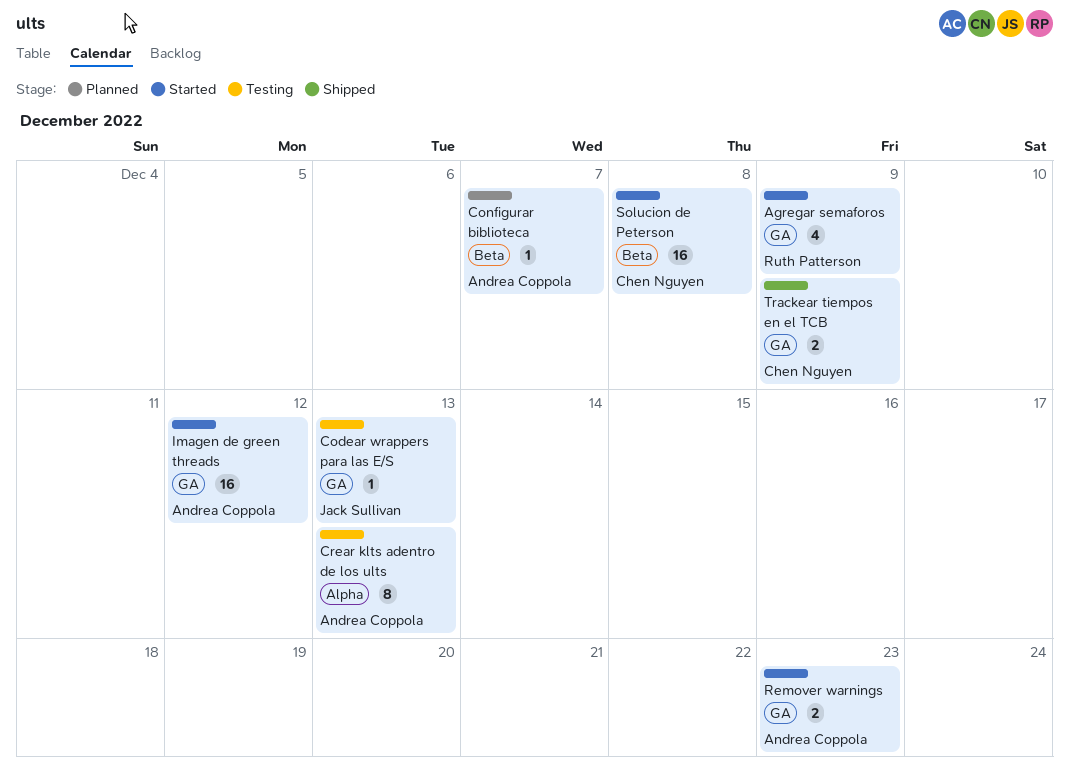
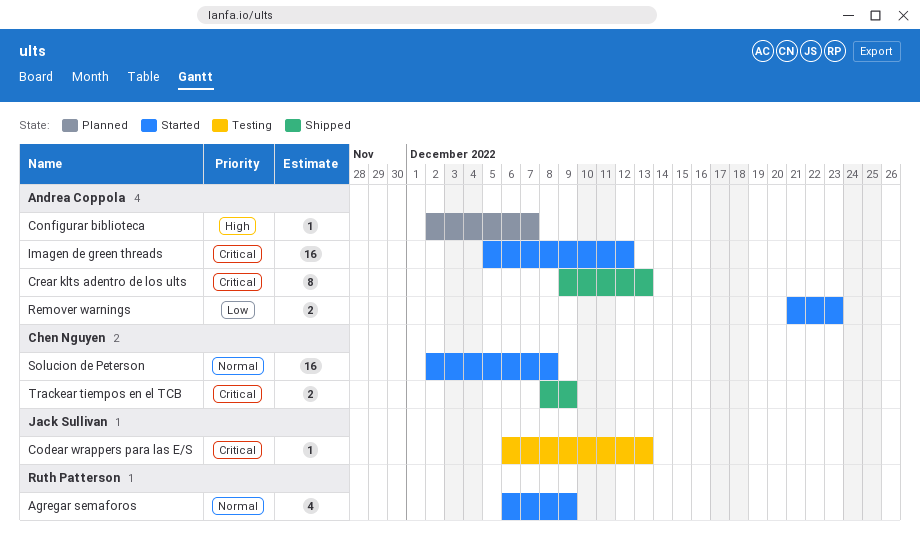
Crear klts adentro de los ults, status: Testing -> Shipped

